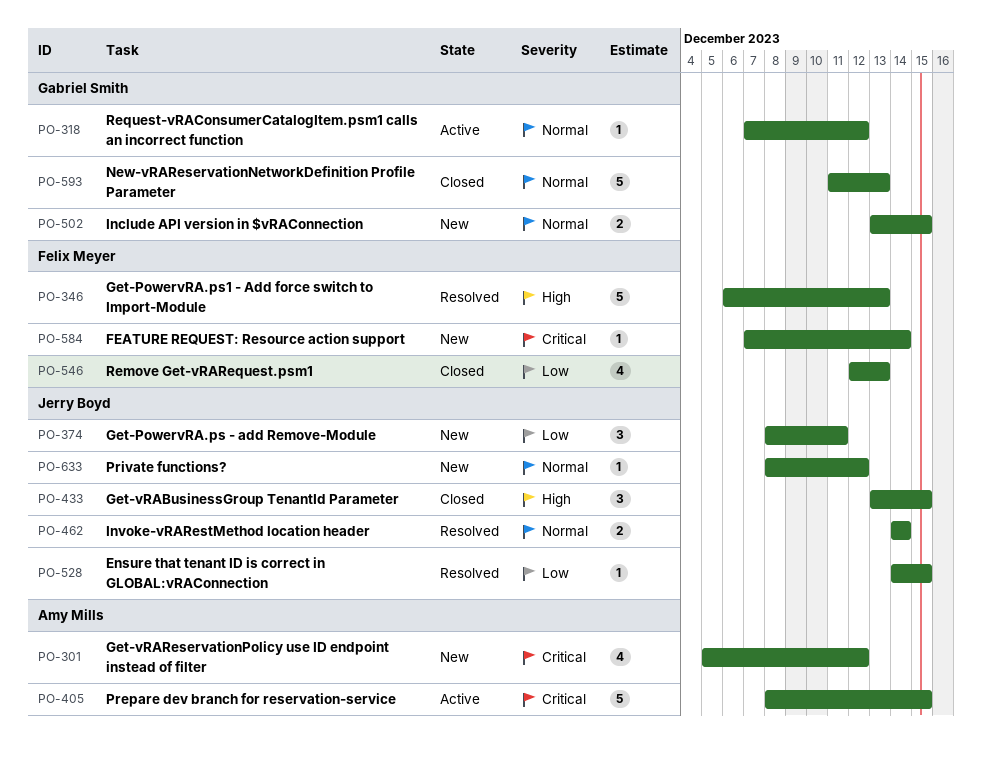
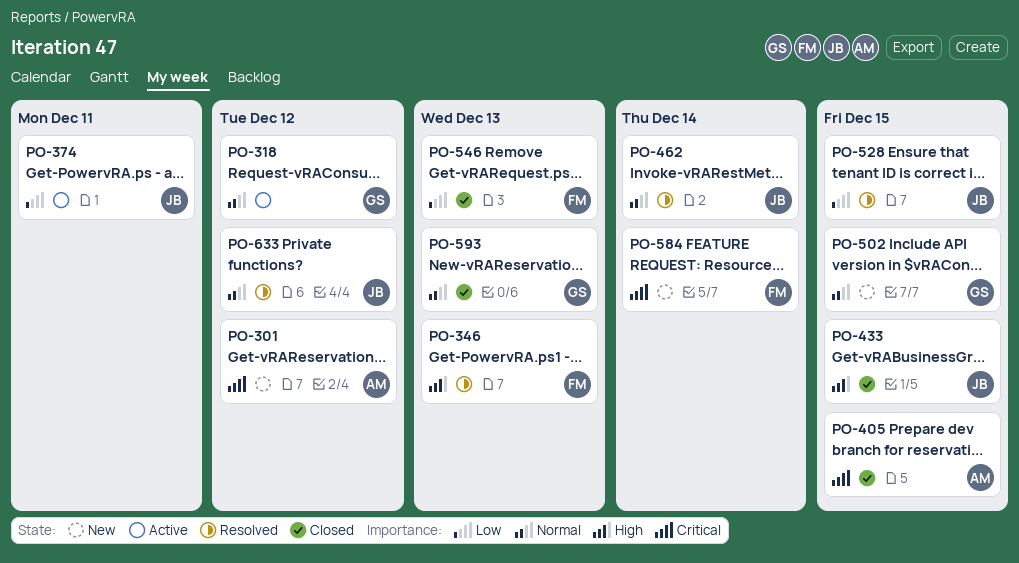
PO-374, status: New -> Active
PO-405, status: Active -> Closed
PO-633, status: New -> Resolved

